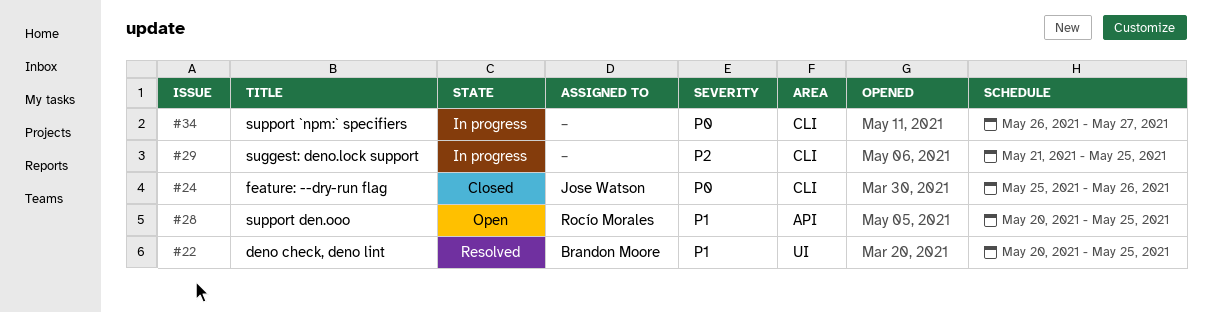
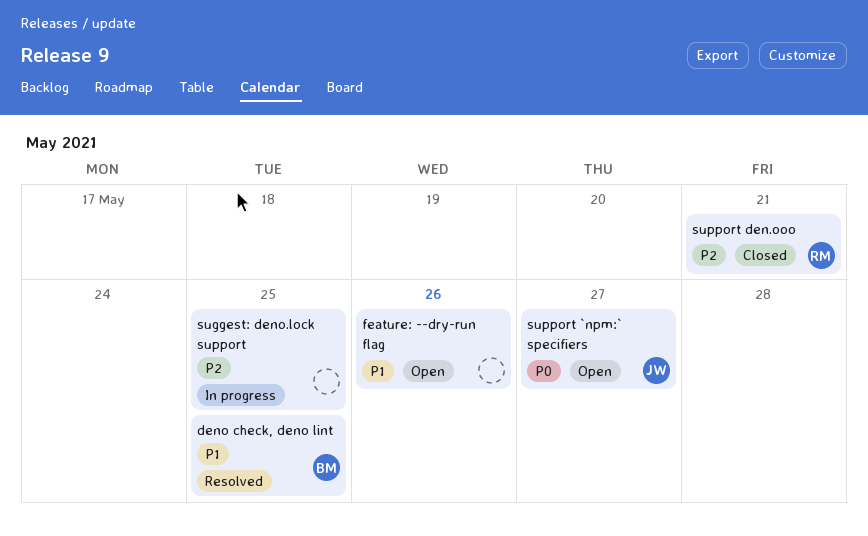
feature: --dry-run flag, status: Closed -> Open
feature: --dry-run flag, owner: Jose Watson -> none
feature: --dry-run flag, priority: P0 -> P1
support `npm:` specifiers, status: In progress -> Open
support `npm:` specifiers, owner: none -> Jose Watson
support den.ooo, status: Open -> Closed
support den.ooo, priority: P1 -> P2
support den.ooo, due: May 25 -> May 21

